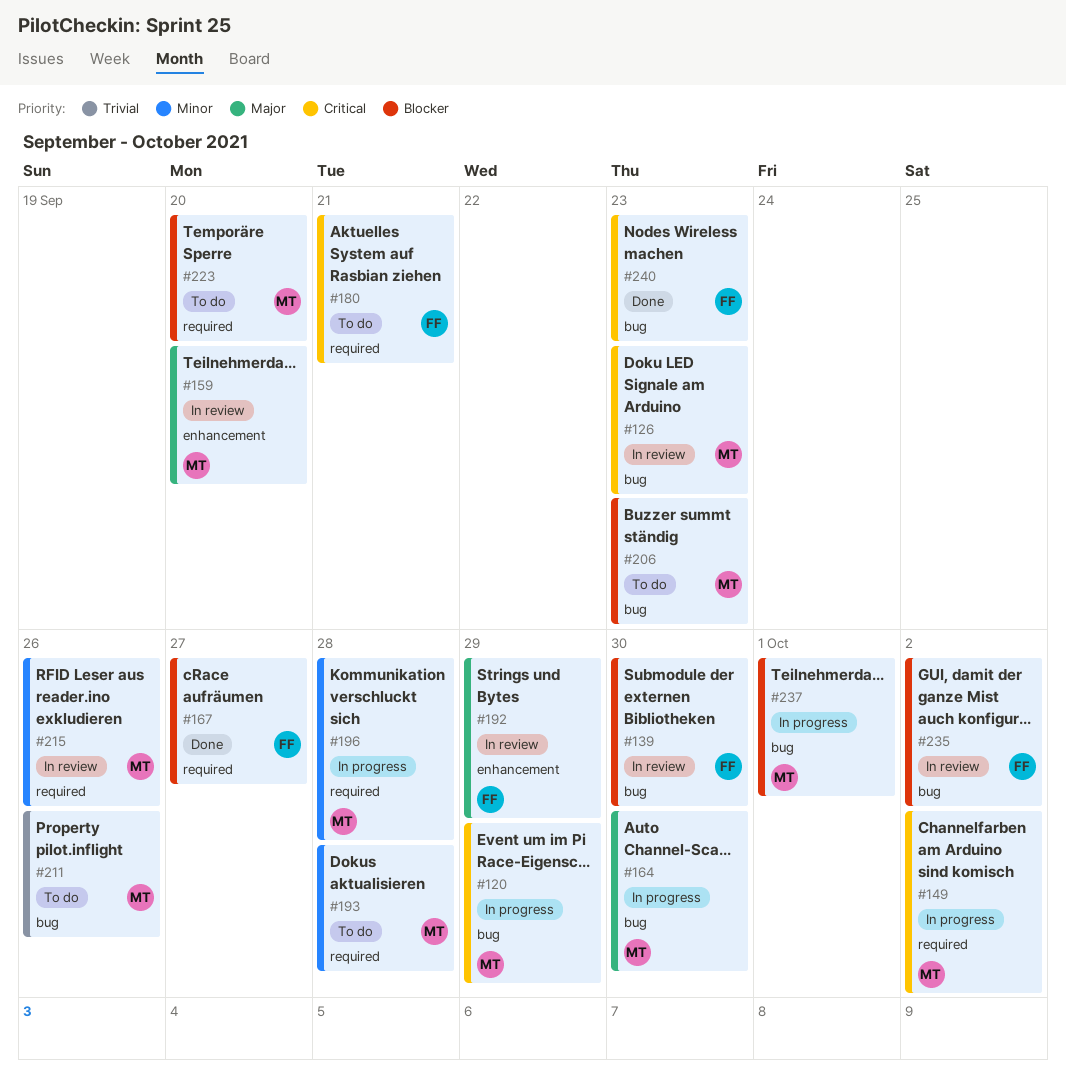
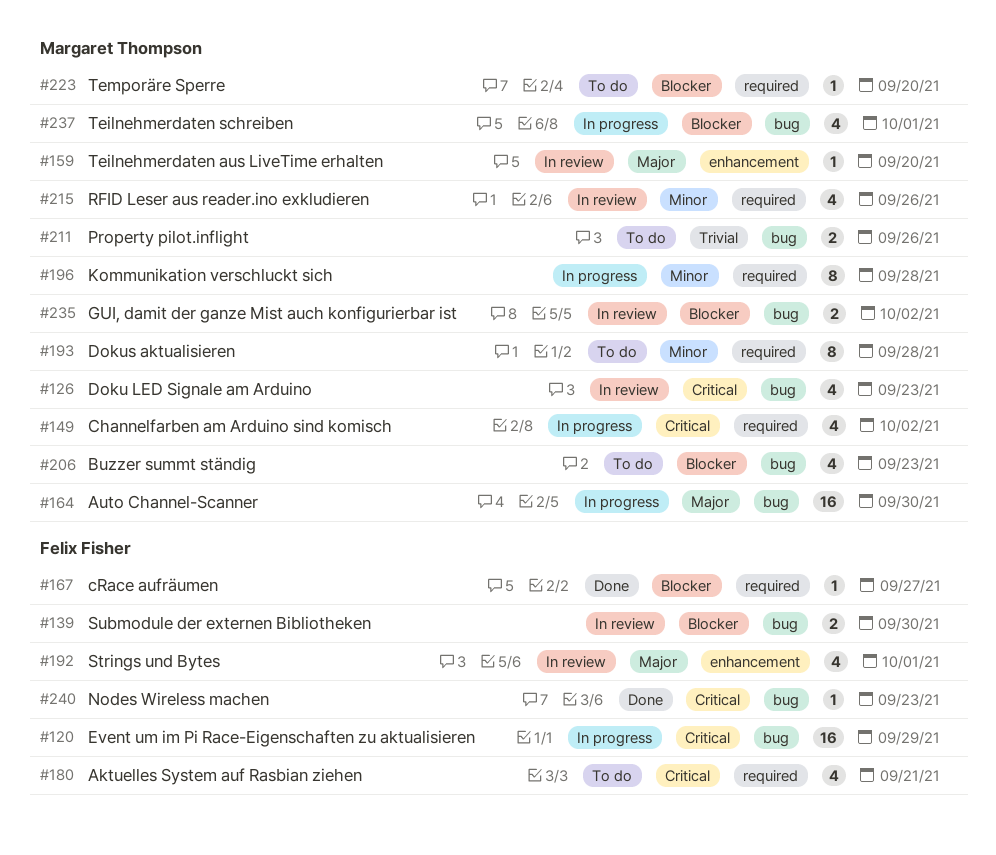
#120, owner: Margaret Thompson -> Felix Fisher
#192, due: Sep 29 -> Oct 1
#235, owner: Felix Fisher -> Margaret Thompson

